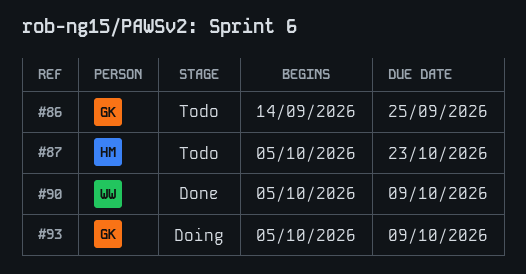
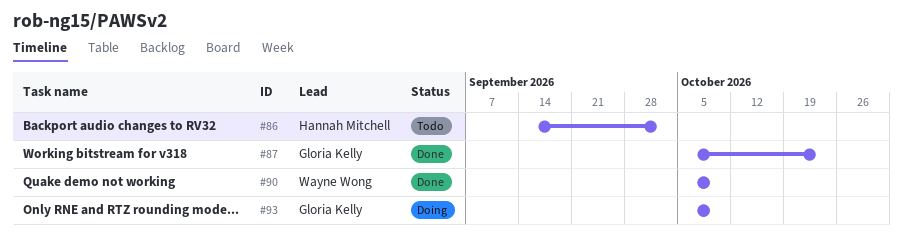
#86, owner: Gloria Kelly -> Hannah Mitchell
#86, due: Sep 25 -> Oct 2
#87, status: Todo -> Done
#87, owner: Hannah Mitchell -> Gloria Kelly

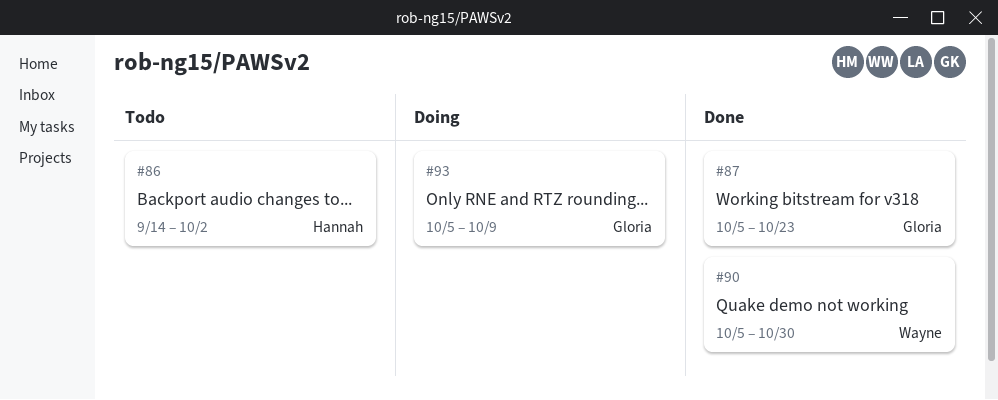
#90, due: Oct 9 -> Oct 30

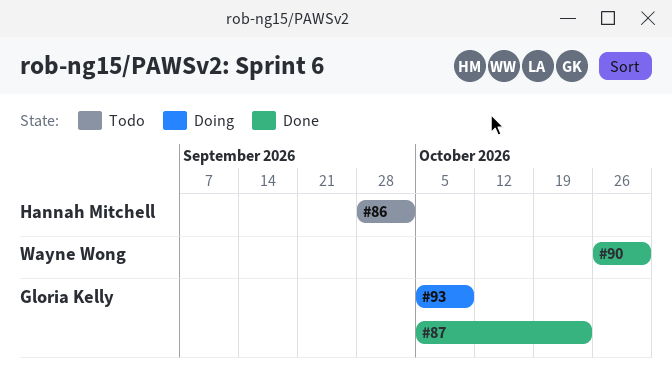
#86, start: Sep 14 -> Sep 28
#90, start: Oct 5 -> Oct 26

